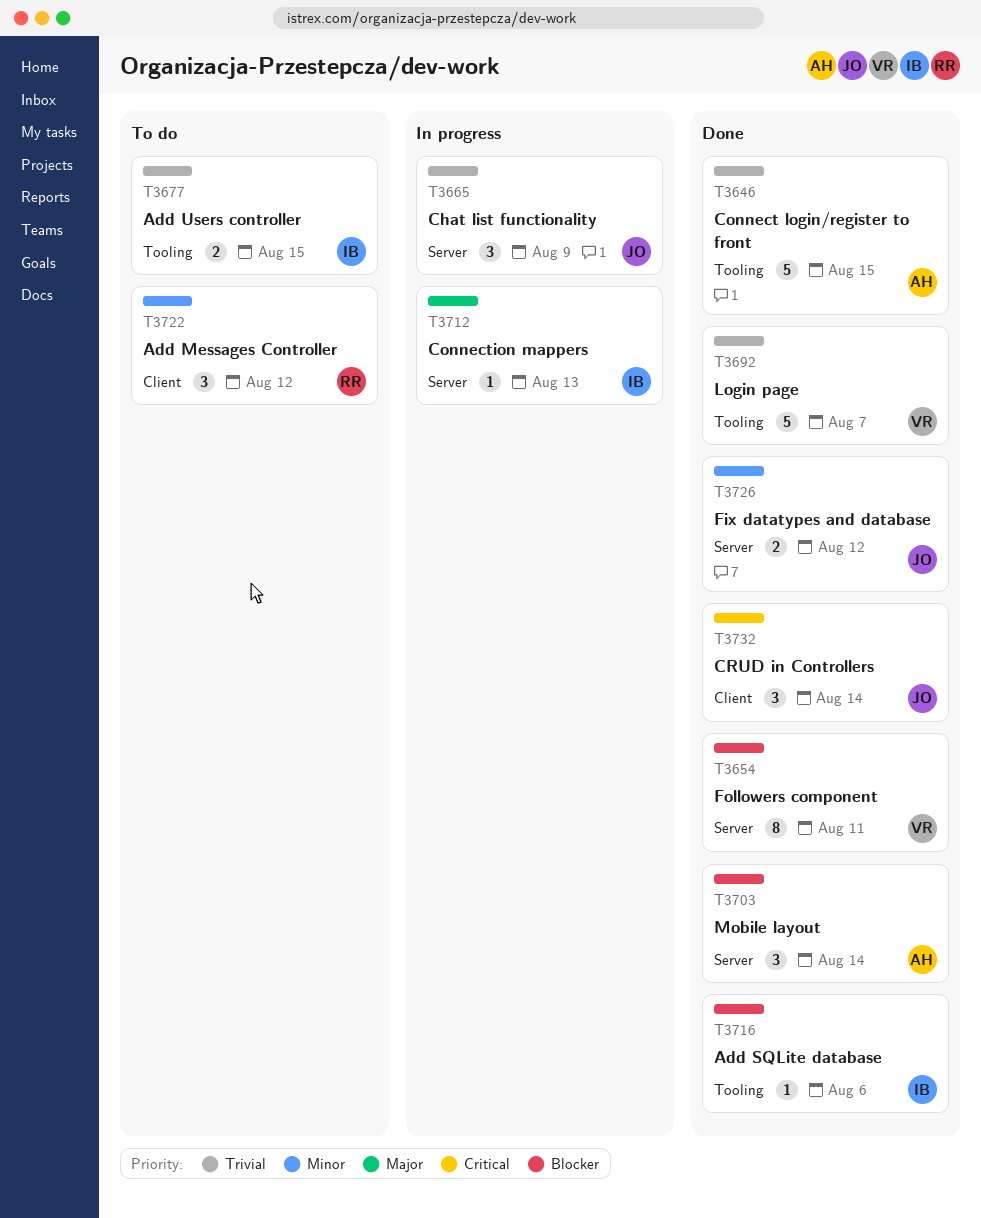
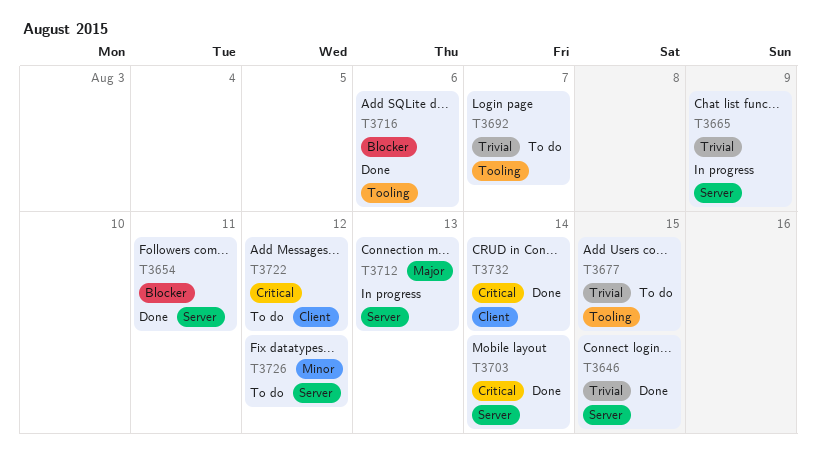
T3646, label: Tooling -> Server
T3692, status: Done -> To do
T3703, priority: Blocker -> Critical
T3722, priority: Minor -> Critical
T3726, status: Done -> To do

